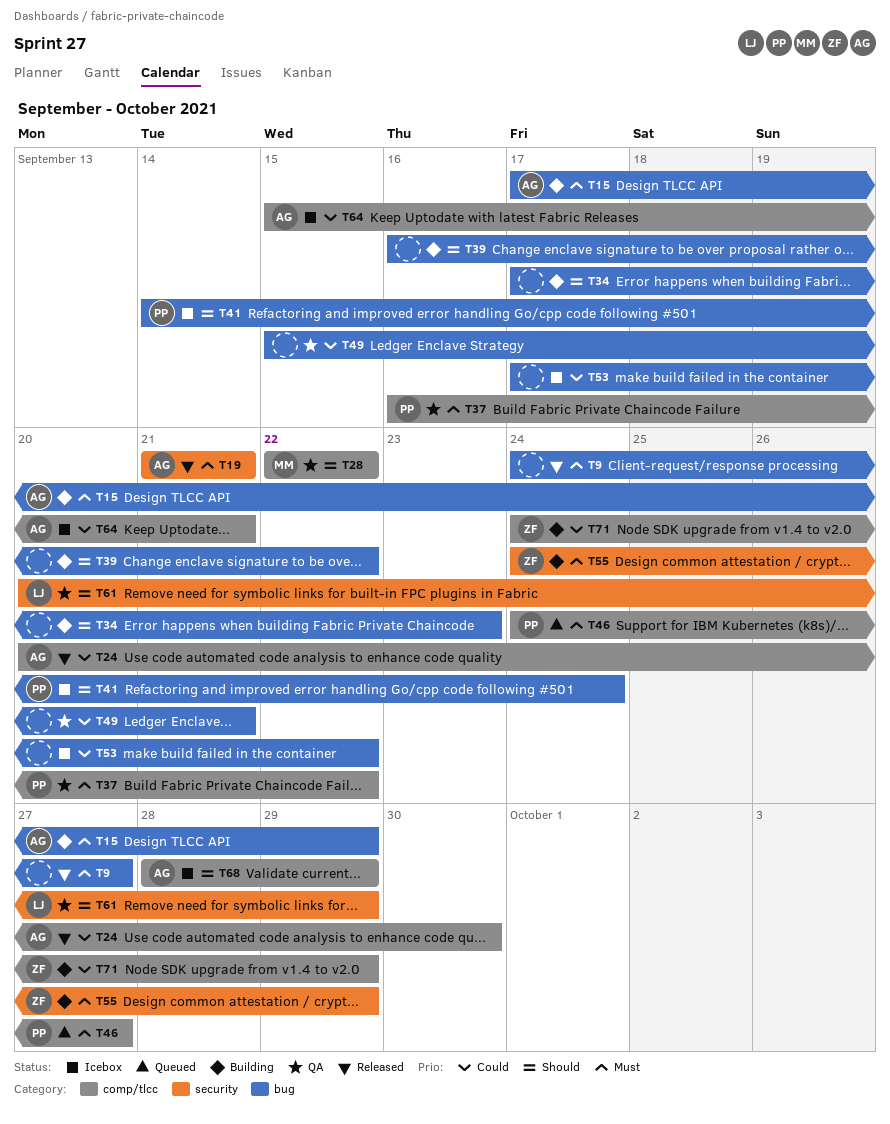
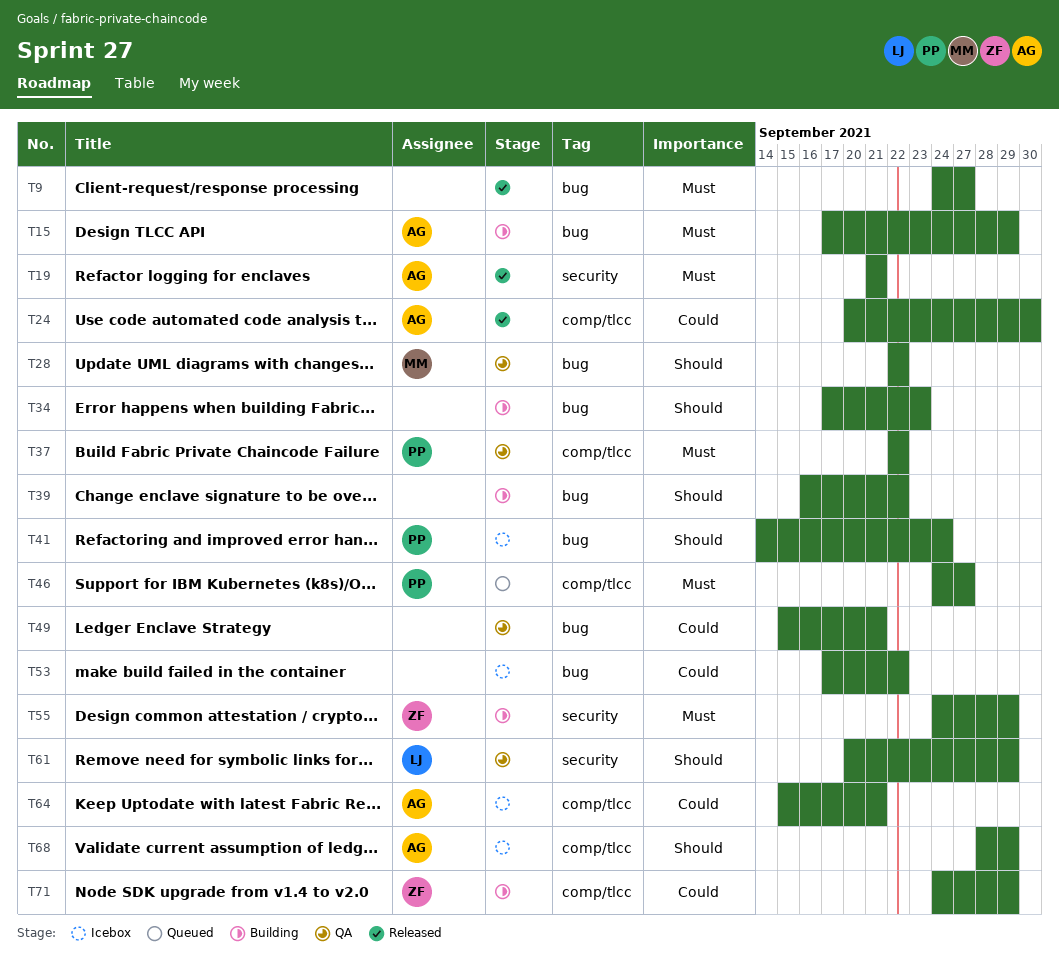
T28, label: comp/tlcc -> bug
T37, start: Sep 16 -> Sep 22

